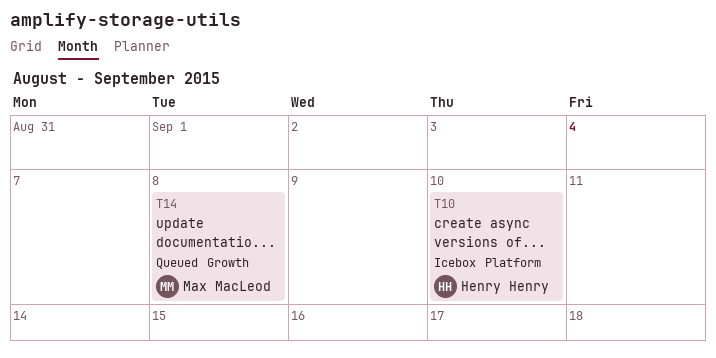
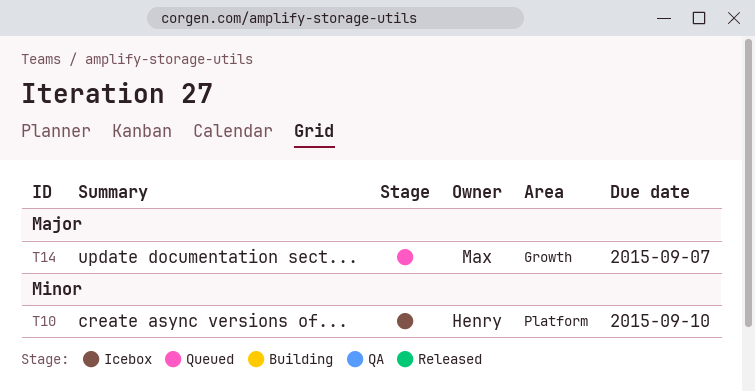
T14, due: Sep 8 -> Sep 7

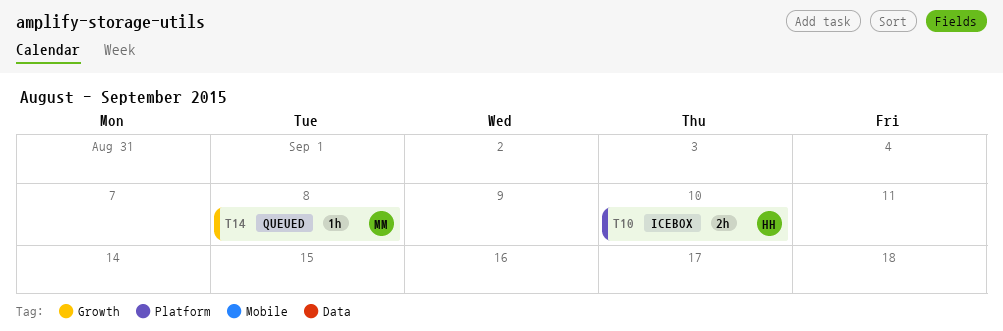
T14, due: Sep 7 -> Sep 8

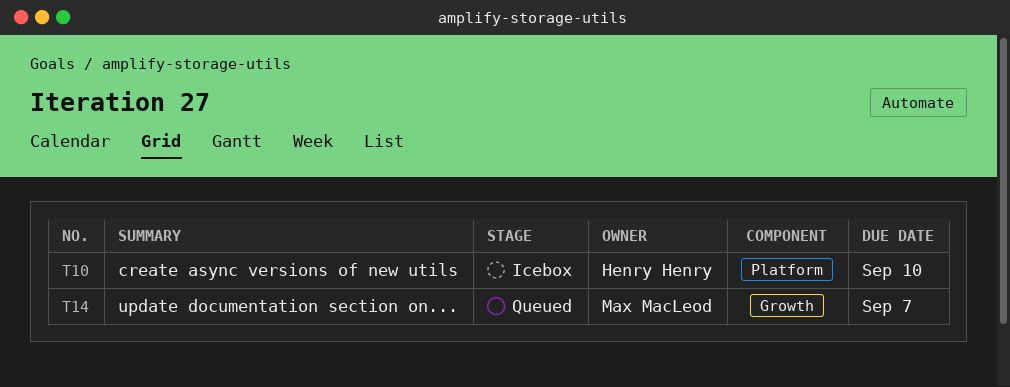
T14, due: Sep 8 -> Sep 7

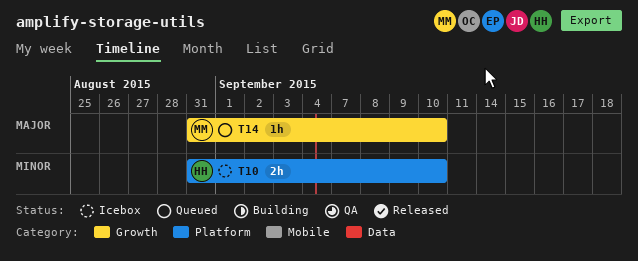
T14, due: Sep 7 -> Sep 10

